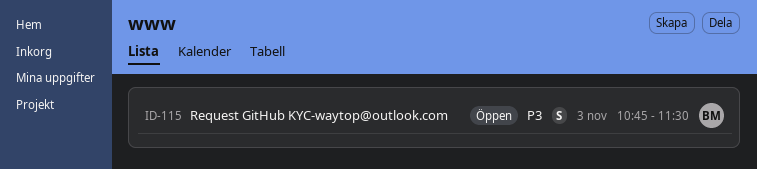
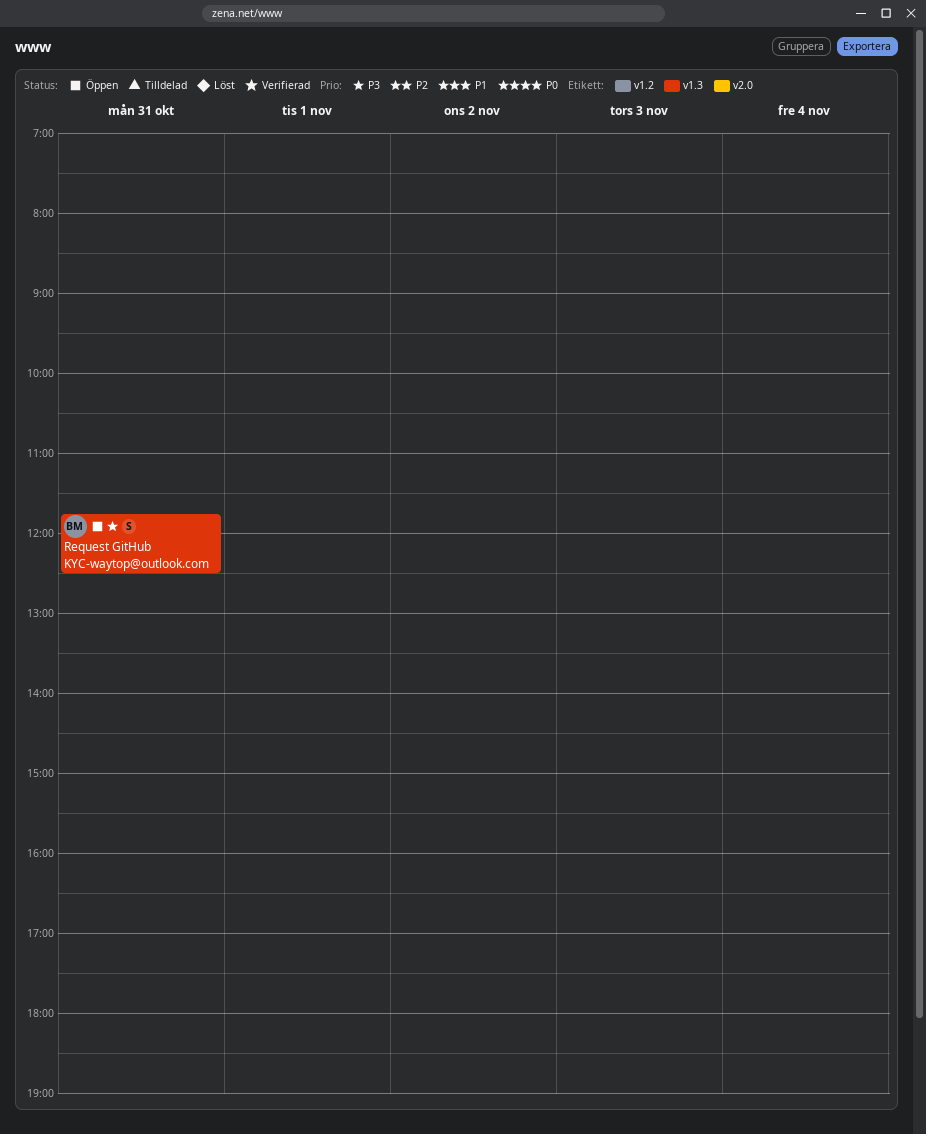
Request GitHub KYC-waytop@outlook.com, day: Nov 3 -> Oct 31
Request GitHub KYC-waytop@outlook.com, begins: 10:45 -> 11:45
Request GitHub KYC-waytop@outlook.com, ends: 11:30 -> 12:30

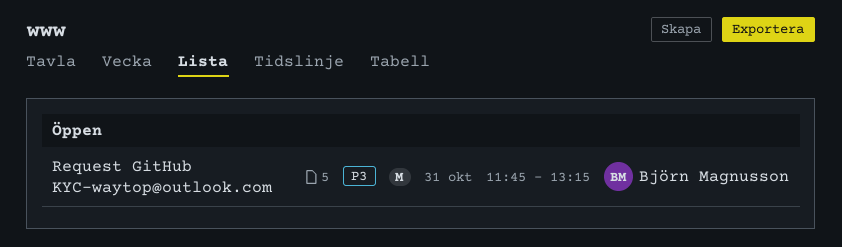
Request GitHub KYC-waytop@outlook.com, estimate: S -> M
Request GitHub KYC-waytop@outlook.com, ends: 12:30 -> 13:15

